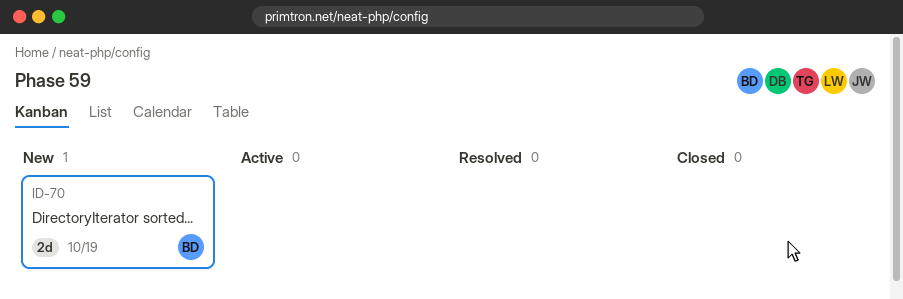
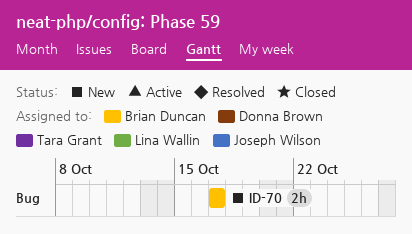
ID-70, estimate: 2d -> 2h
ID-70, due: Oct 19 -> Oct 17

